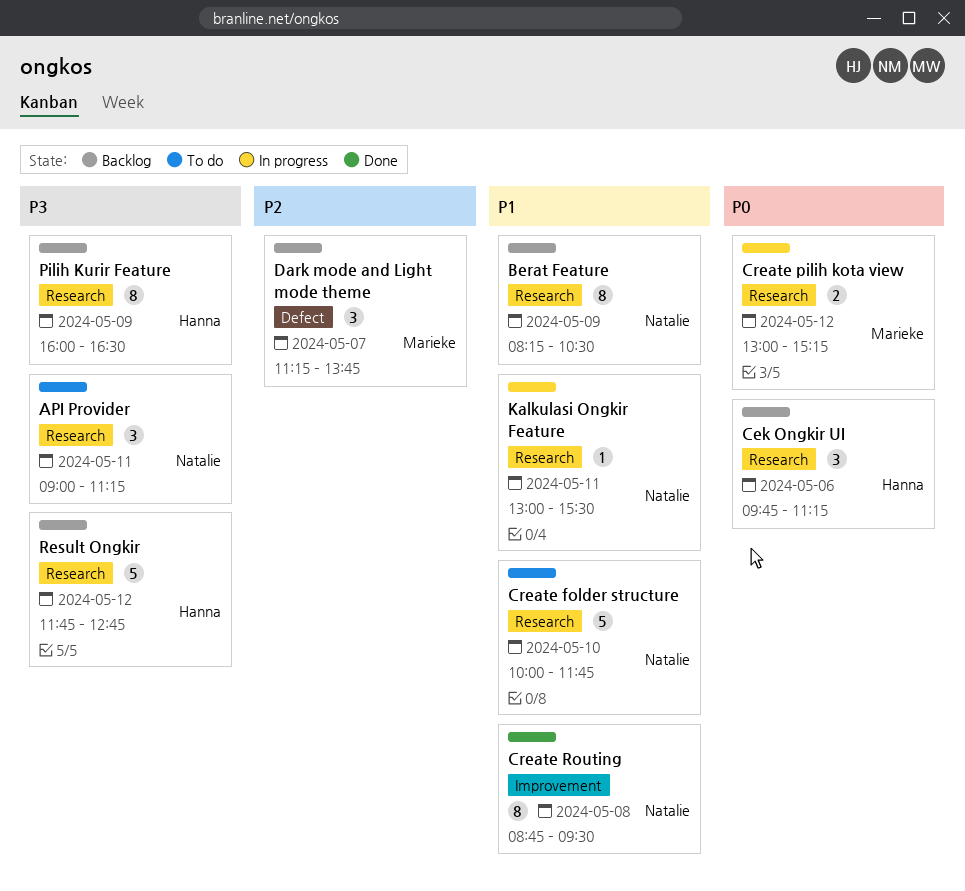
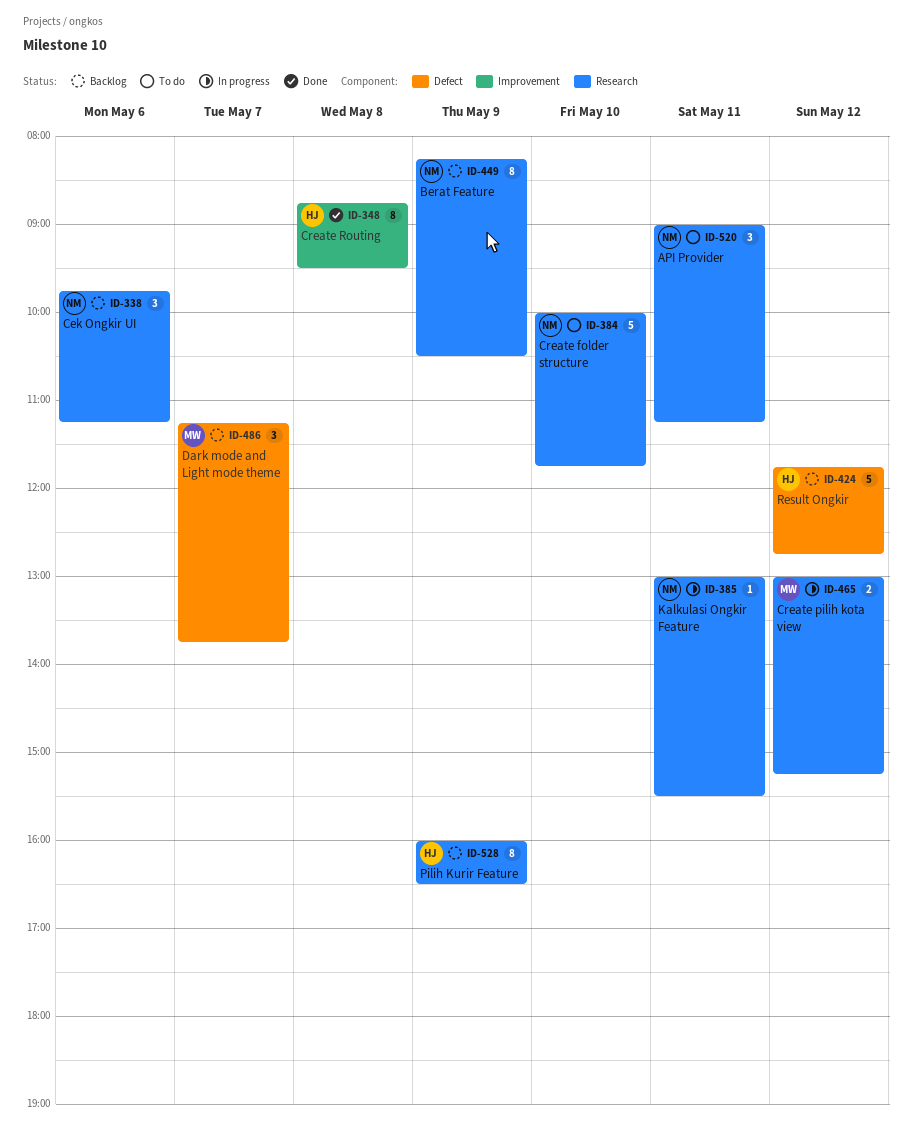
Cek Ongkir UI, owner: Hanna -> Natalie
Create Routing, owner: Natalie -> Hanna
Result Ongkir, label: Research -> Defect

